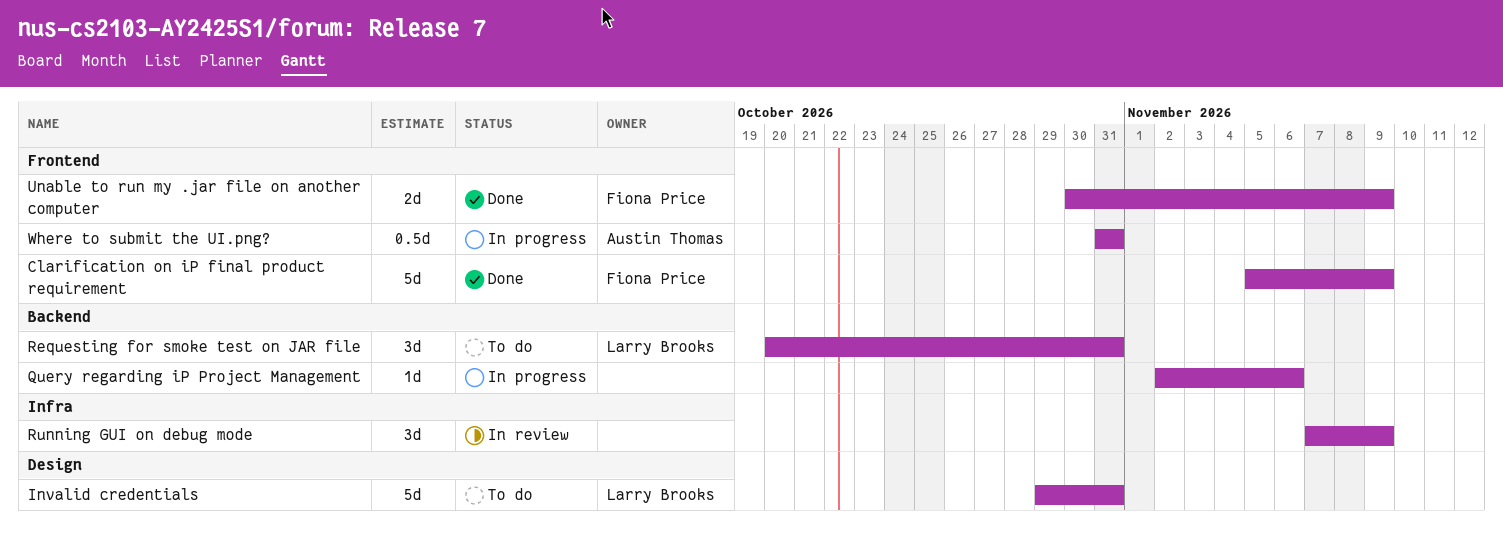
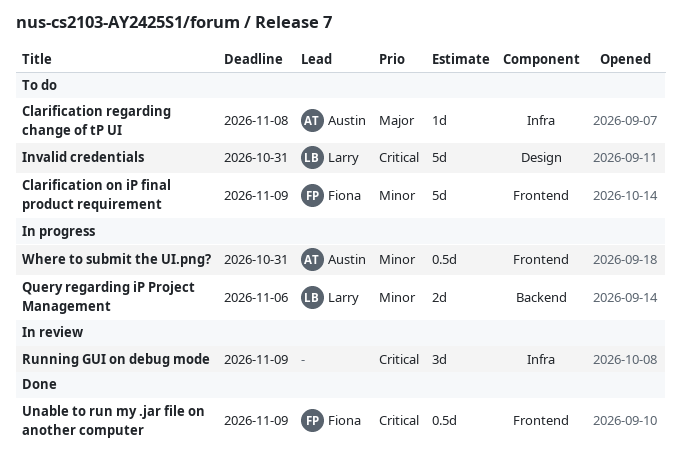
Clarification on iP final product requirement, status: Done -> To do
Clarification regarding change of tP UI: none -> present
Query regarding iP Project Management, owner: none -> Larry Brooks
Query regarding iP Project Management, estimate: 1d -> 2d
Requesting for smoke test on JAR file: present -> none
Unable to run my .jar file on another computer, estimate: 2d -> 0.5d

